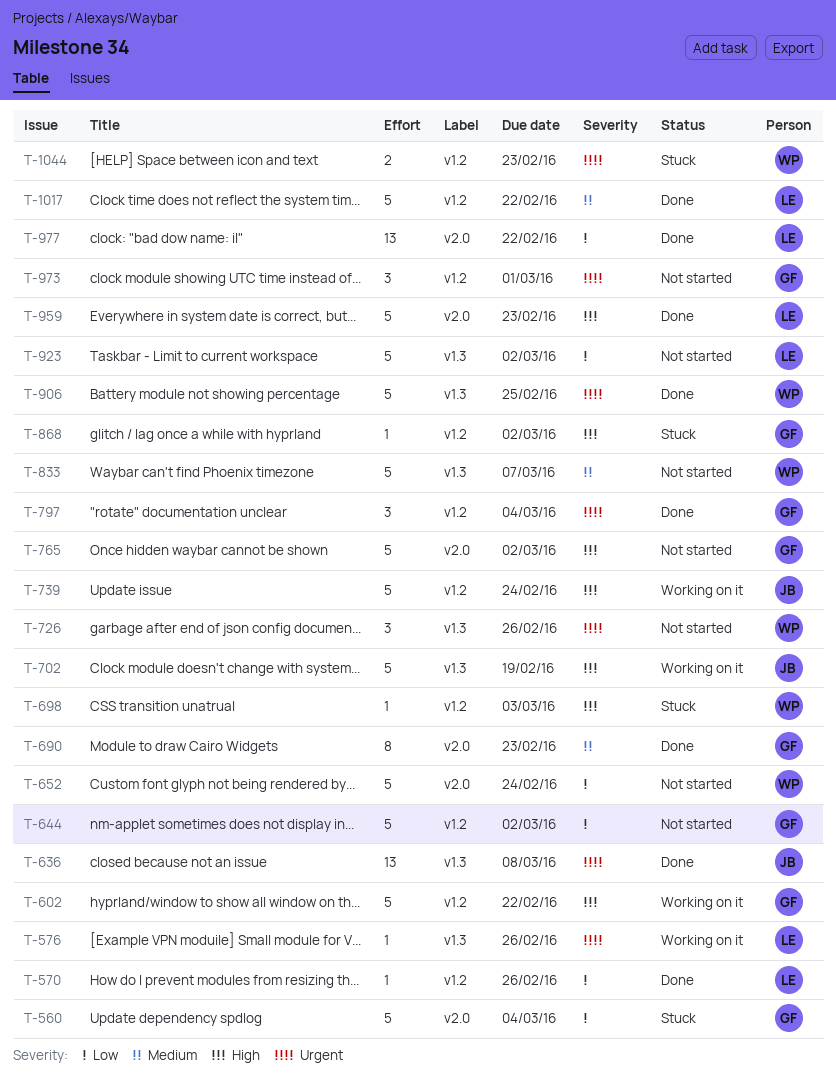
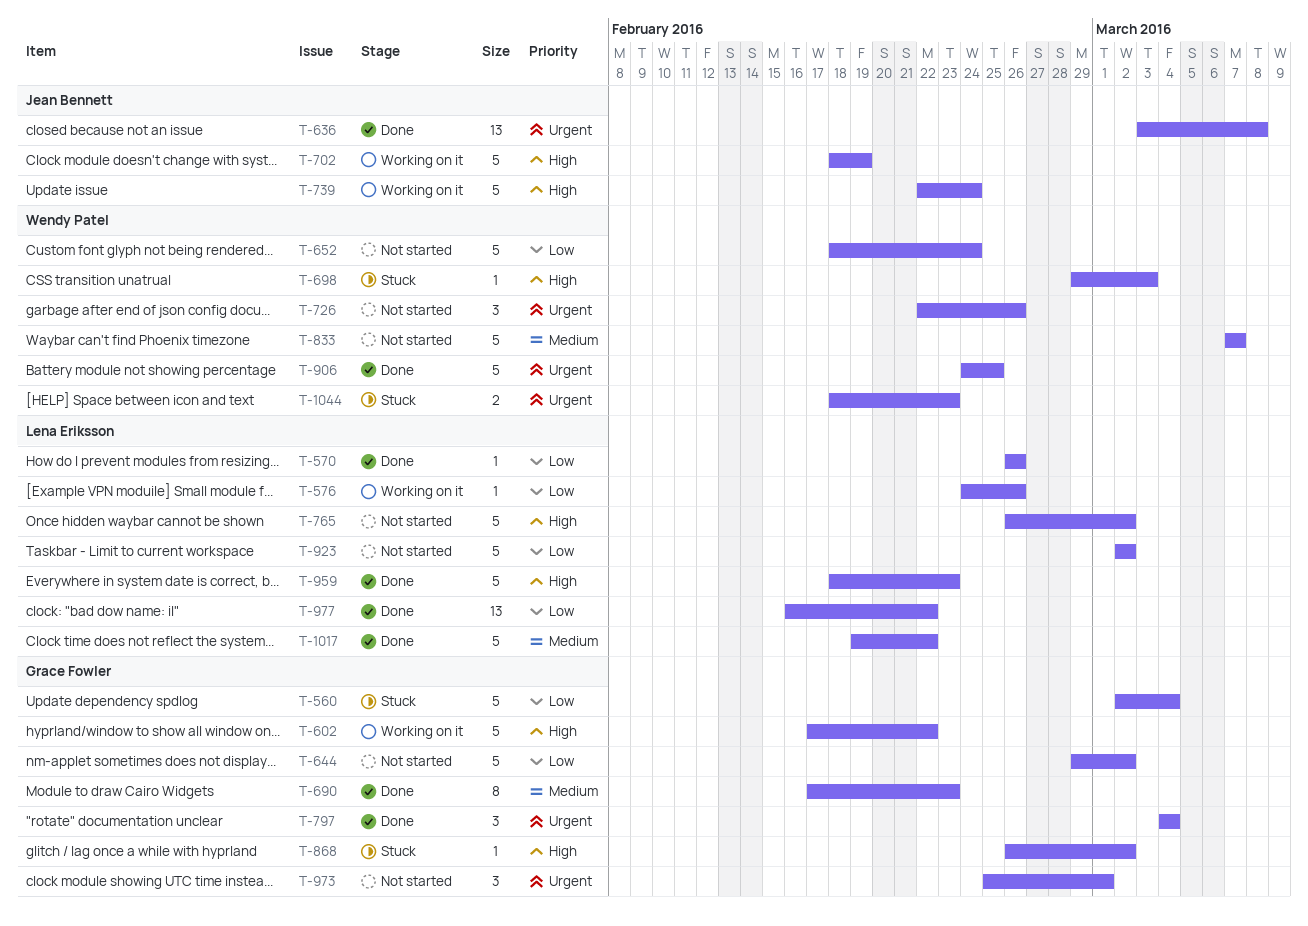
T-576, priority: Urgent -> Low
T-765, owner: Grace Fowler -> Lena Eriksson

